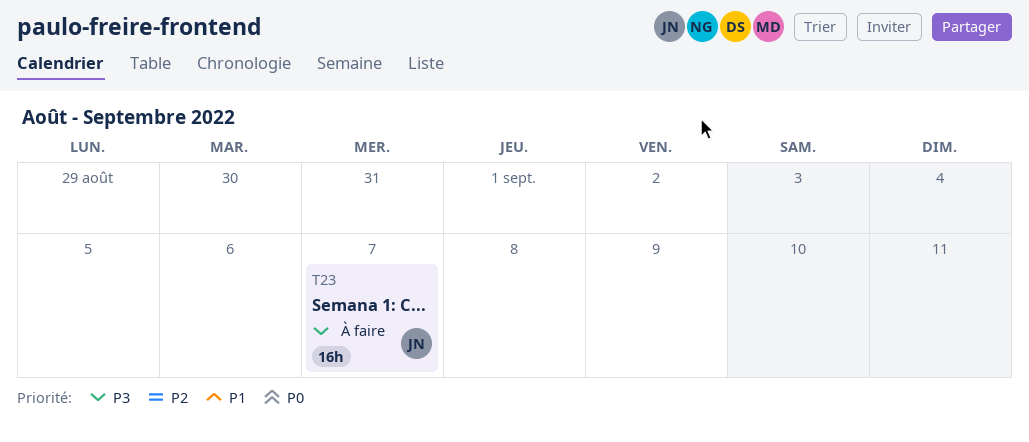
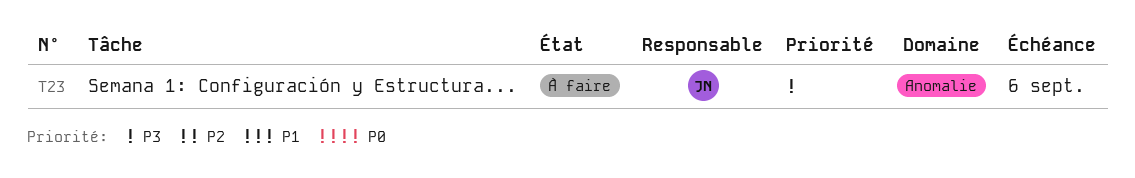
T23, due: Sep 7 -> Sep 6

